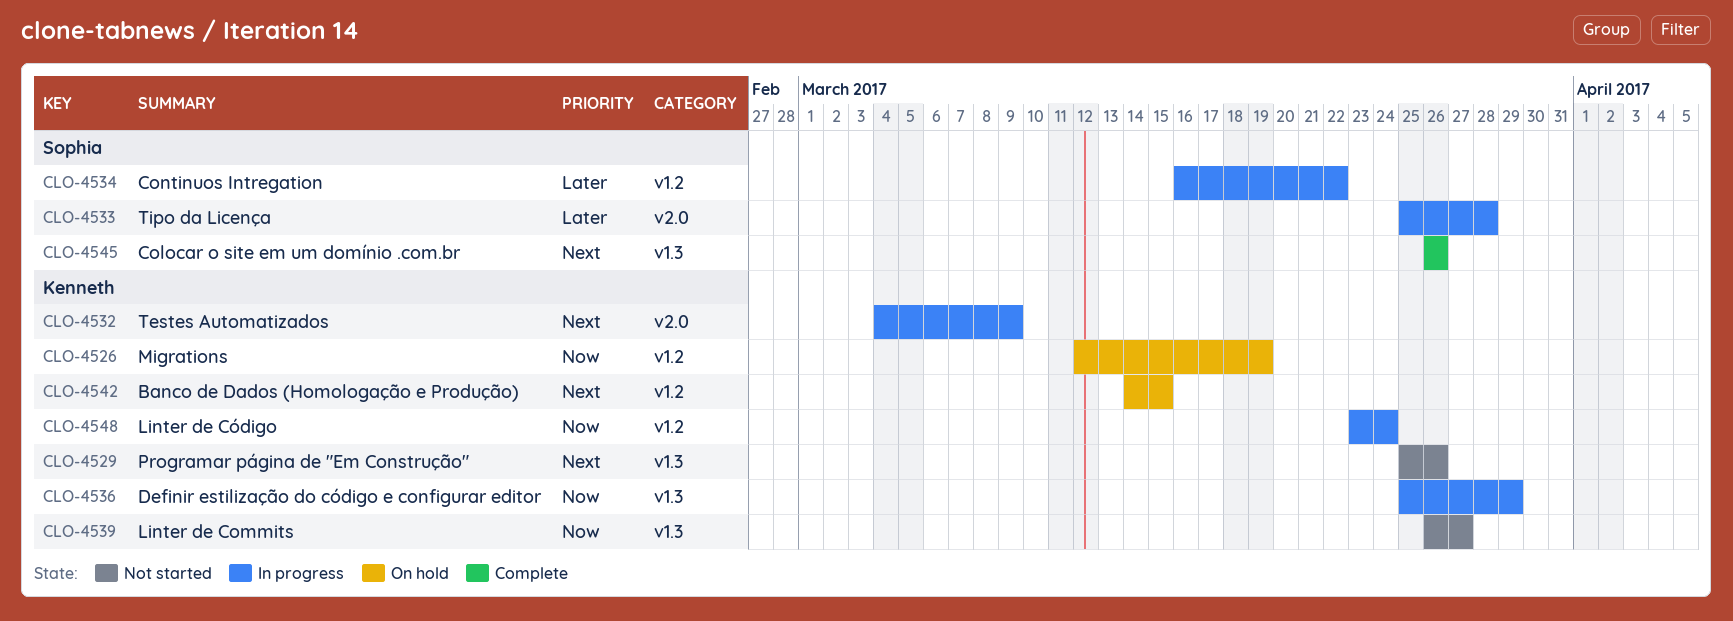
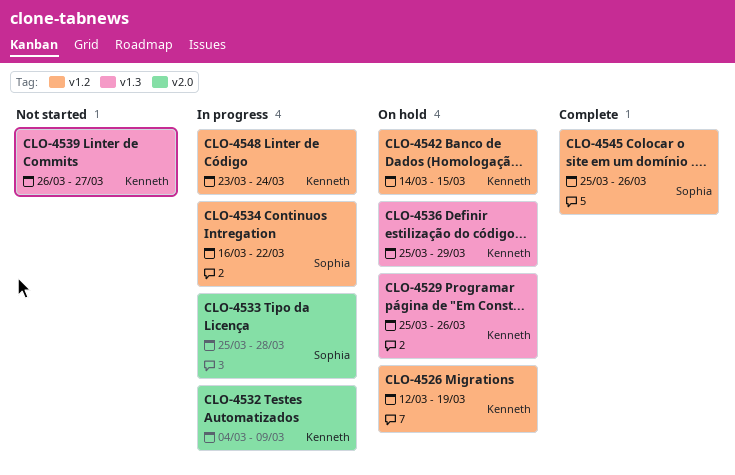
CLO-4529, status: Not started -> On hold
CLO-4536, status: In progress -> On hold
CLO-4545, label: v1.3 -> v1.2
CLO-4545, start: Mar 26 -> Mar 25

